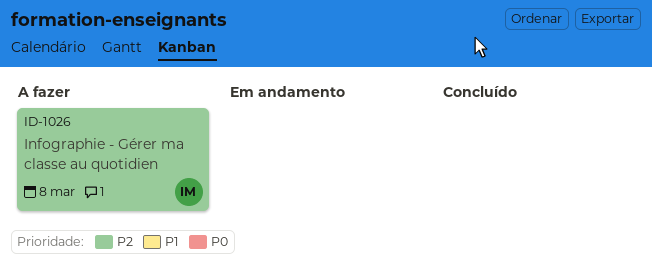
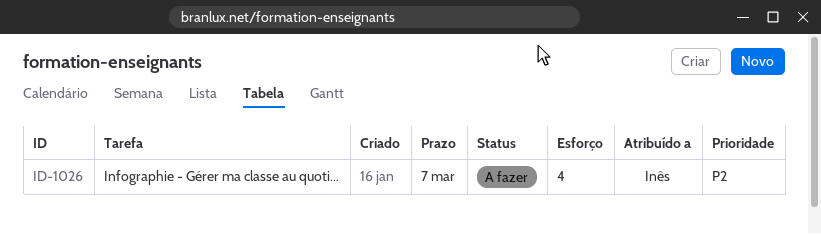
ID-1026, due: Mar 8 -> Mar 7

